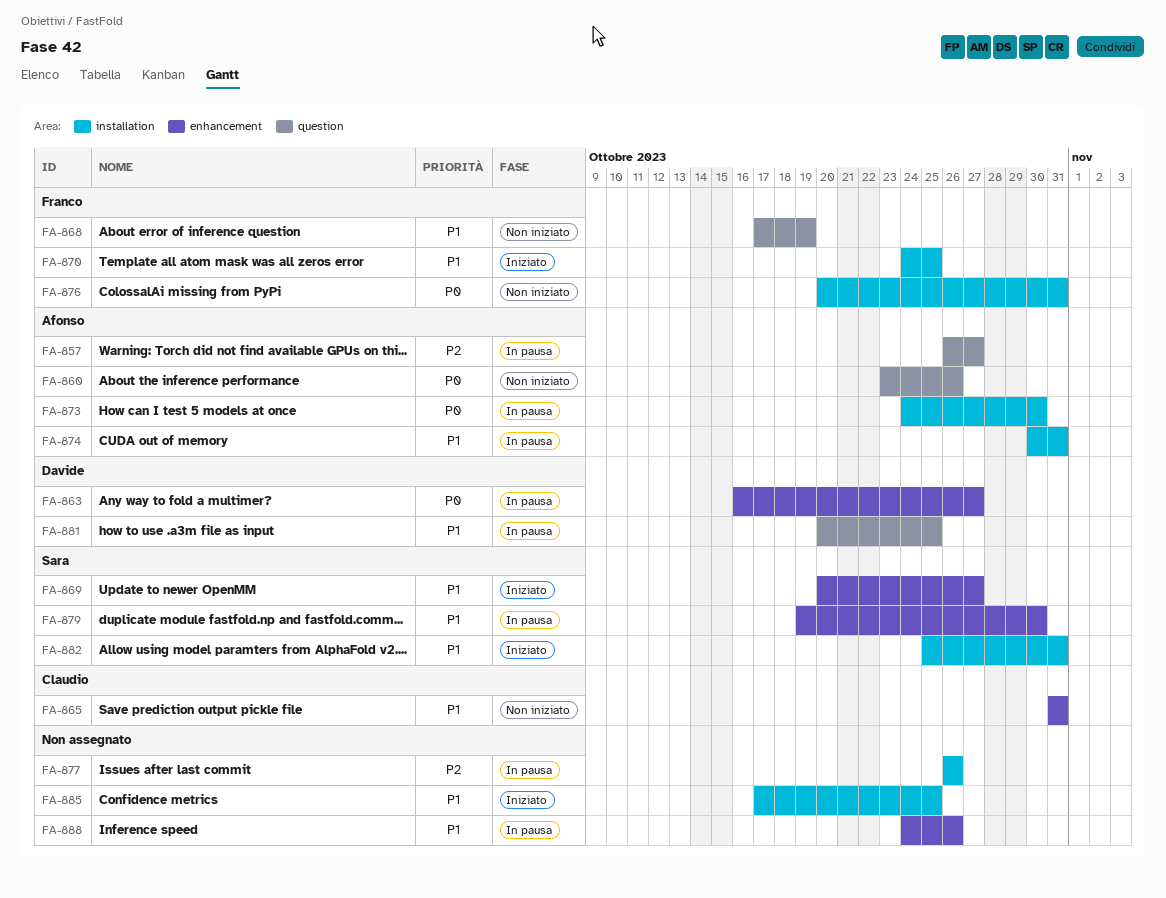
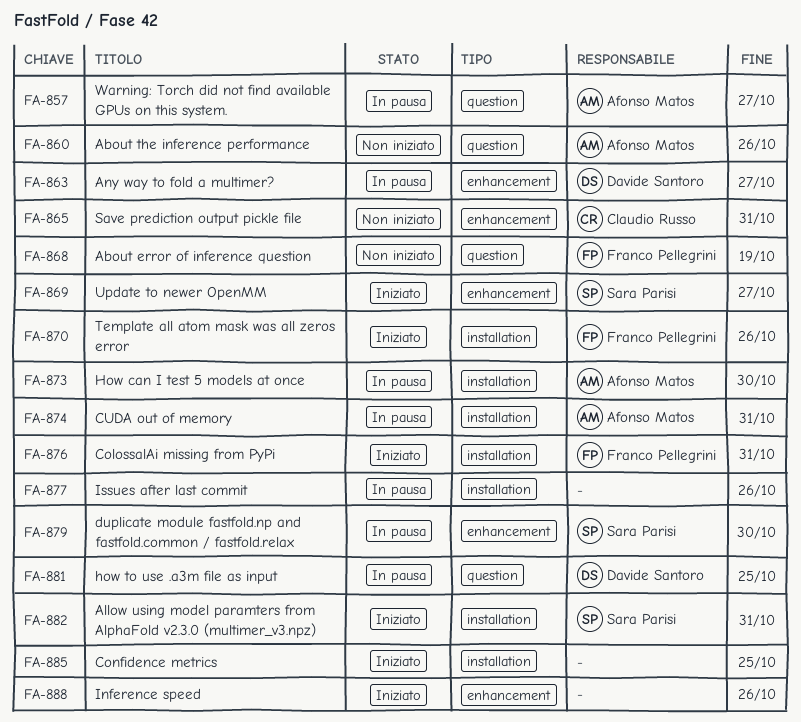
FA-870, due: Oct 25 -> Oct 26
FA-876, status: Non iniziato -> Iniziato
FA-888, status: In pausa -> Iniziato

